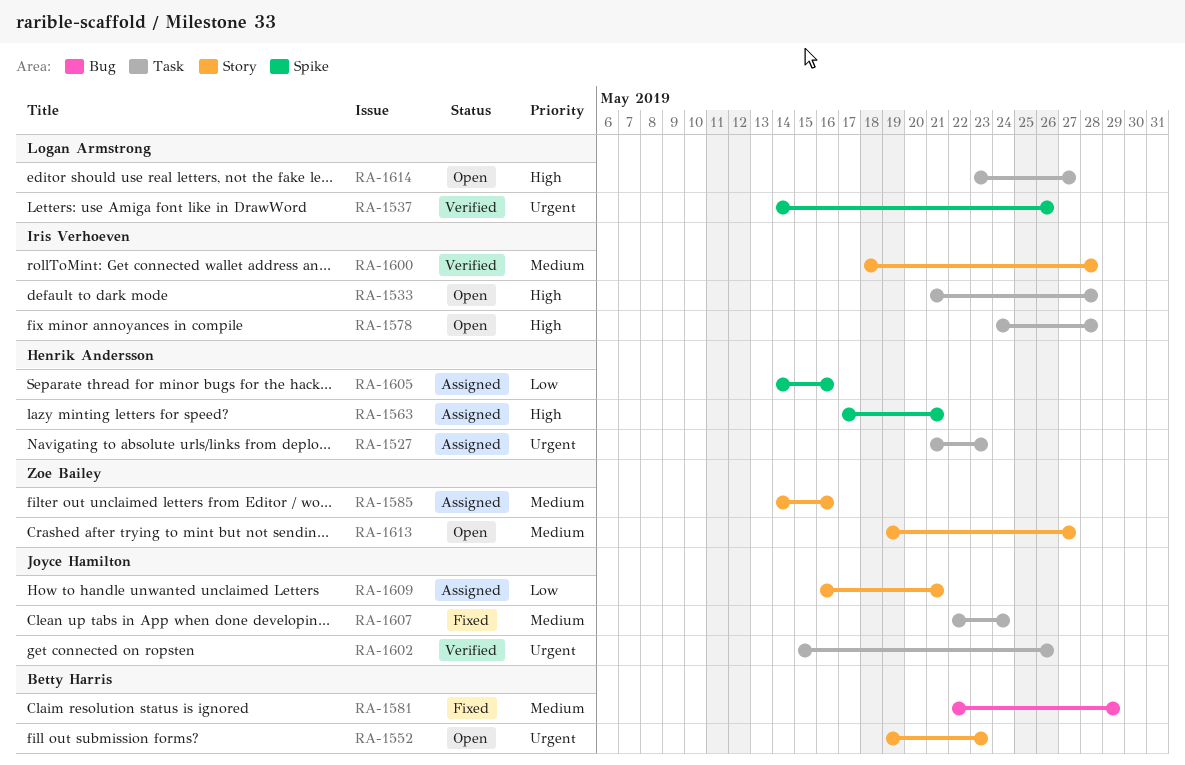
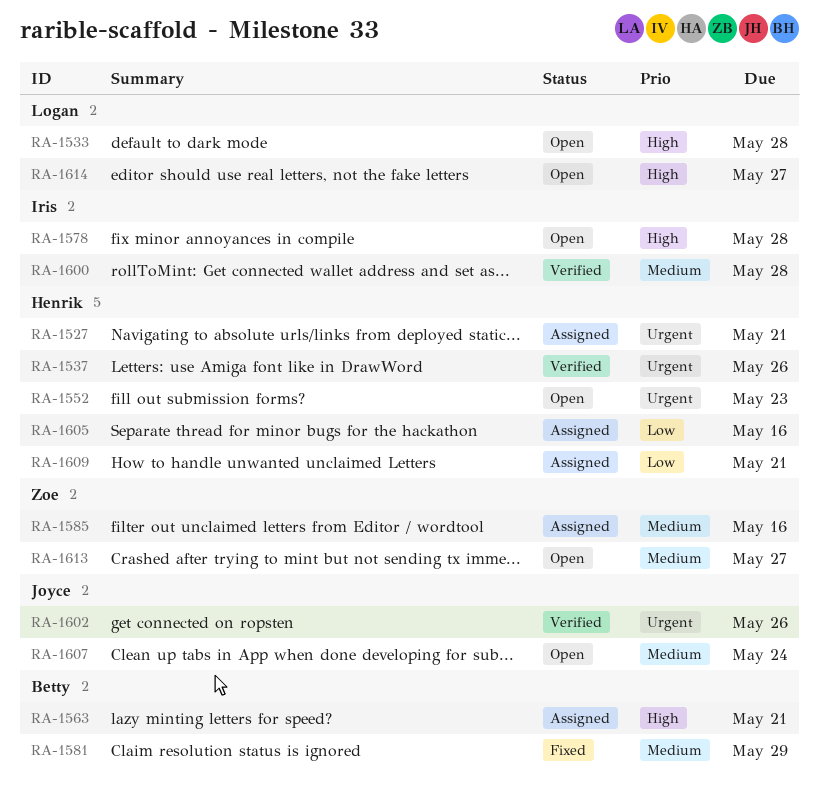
RA-1527, due: May 23 -> May 21
RA-1533, owner: Iris Verhoeven -> Logan Armstrong
RA-1537, owner: Logan Armstrong -> Henrik Andersson
RA-1552, owner: Betty Harris -> Henrik Andersson
RA-1563, owner: Henrik Andersson -> Betty Harris
RA-1607, status: Fixed -> Open
RA-1609, owner: Joyce Hamilton -> Henrik Andersson

